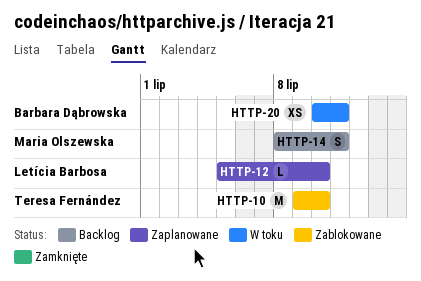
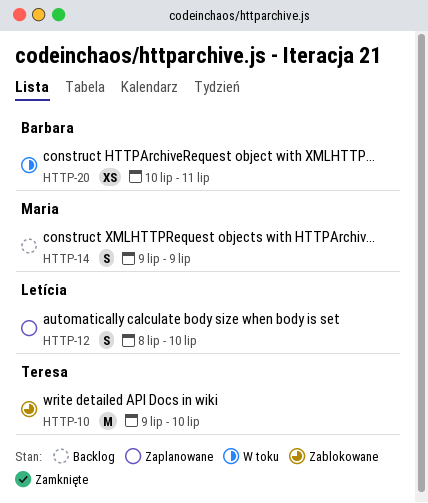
HTTP-12, estimate: L -> S
HTTP-12, start: Jul 5 -> Jul 8
HTTP-14, start: Jul 8 -> Jul 9
HTTP-14, due: Jul 11 -> Jul 9

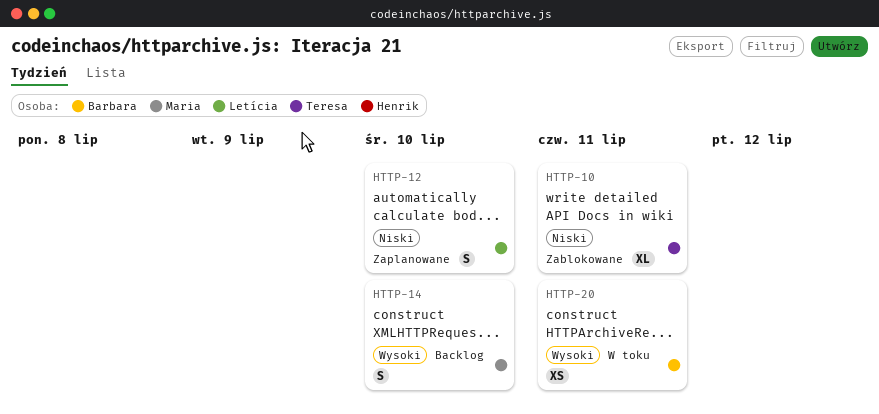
HTTP-10, estimate: M -> XL
HTTP-10, due: Jul 10 -> Jul 11
HTTP-14, due: Jul 9 -> Jul 10

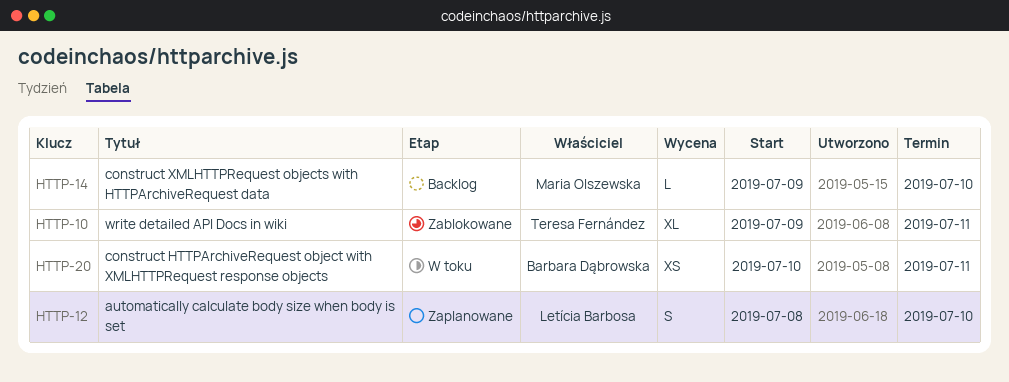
HTTP-14, estimate: S -> L

